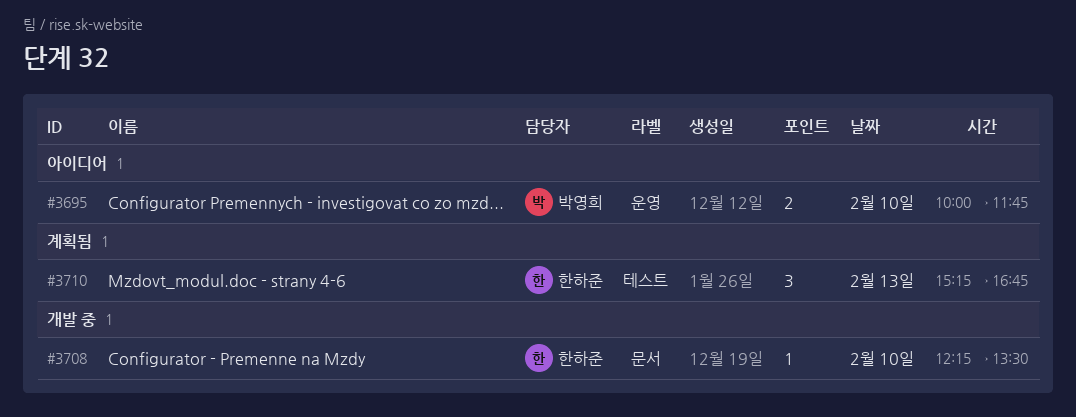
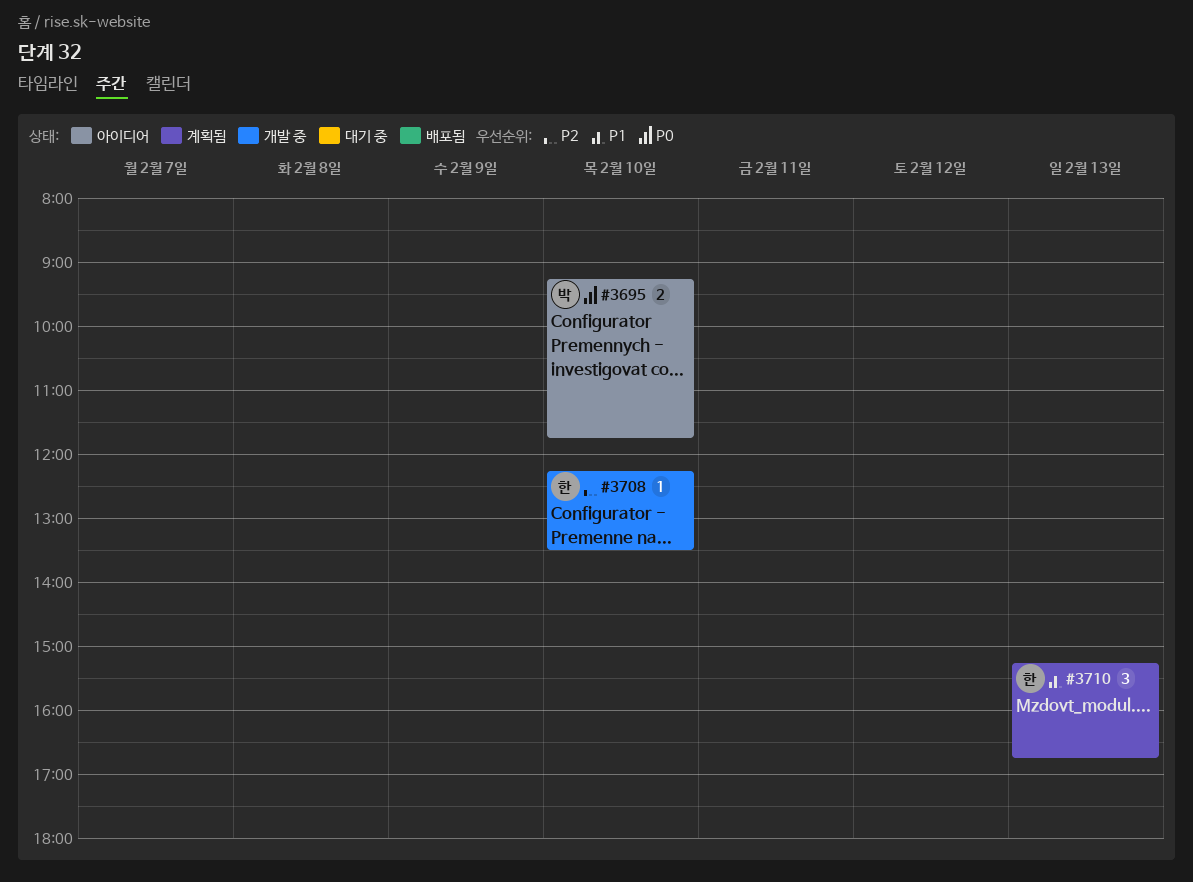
#3695, begins: 10:00 -> 09:15

